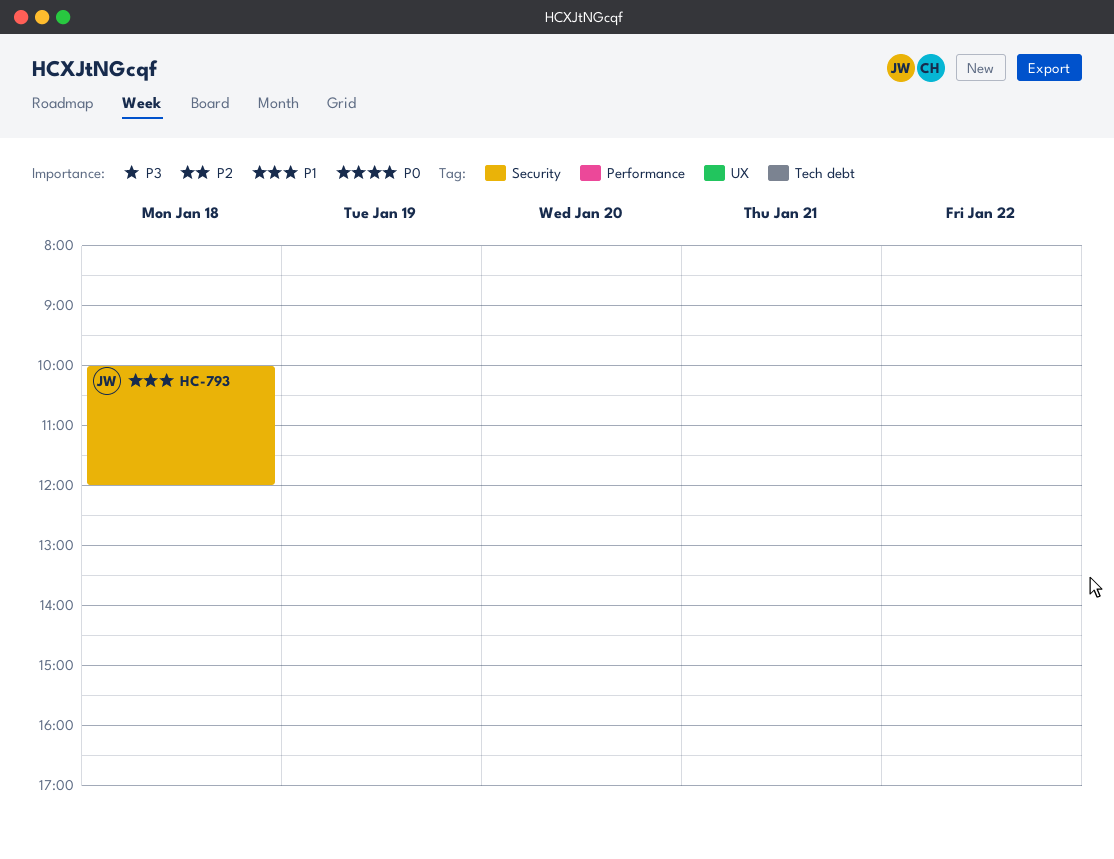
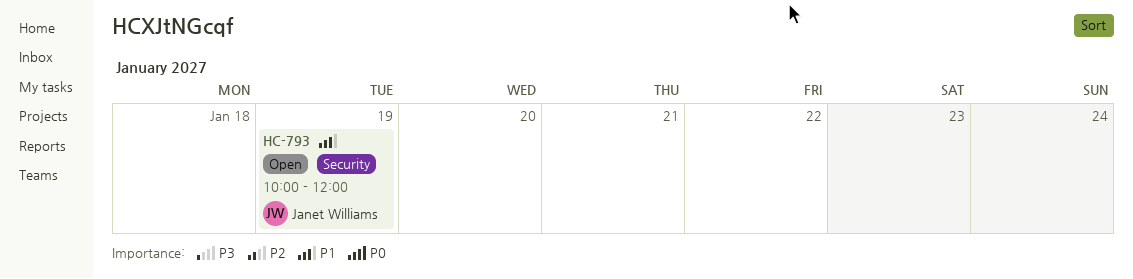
HC-793, day: Jan 18 -> Jan 19

